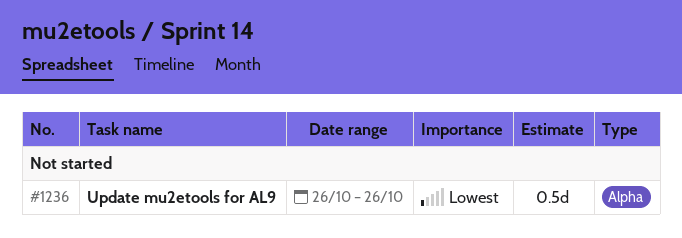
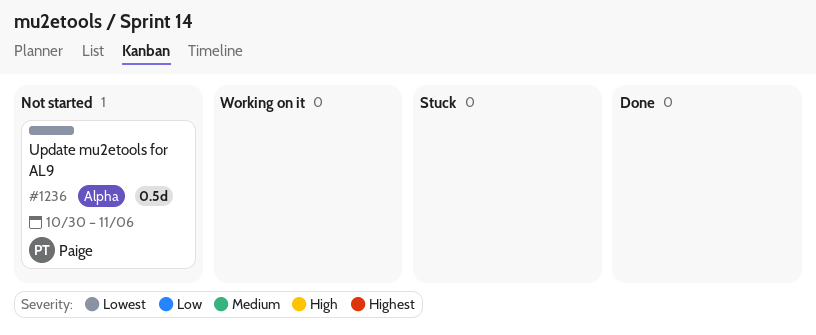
#1236, start: Oct 26 -> Oct 30
#1236, due: Oct 26 -> Nov 6

